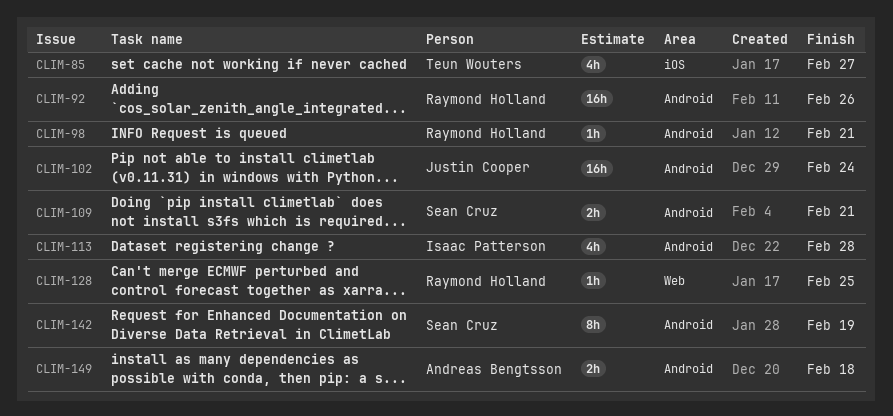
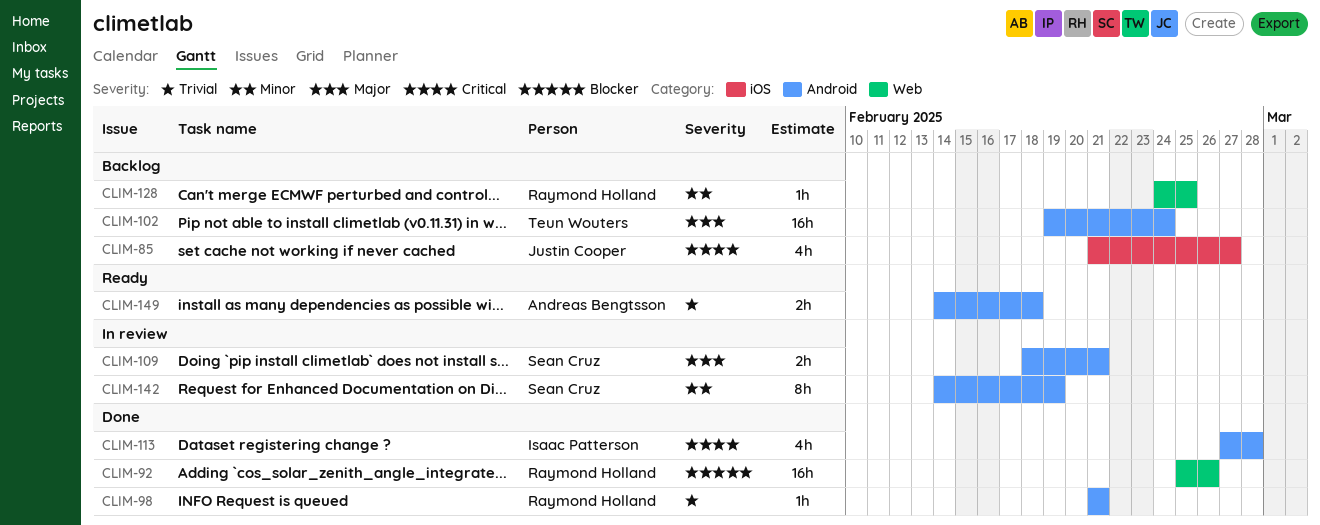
CLIM-85, owner: Teun Wouters -> Justin Cooper
CLIM-92, label: Android -> Web
CLIM-102, owner: Justin Cooper -> Teun Wouters

